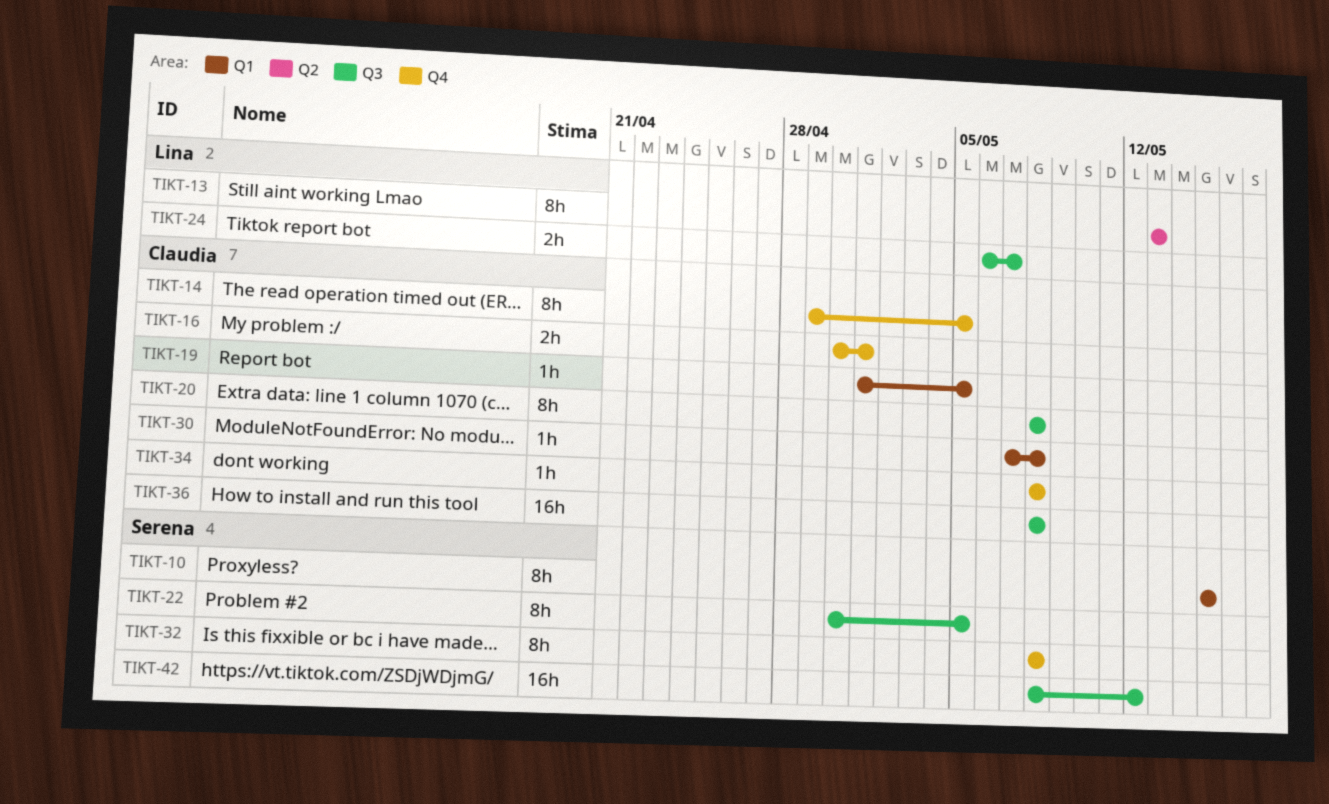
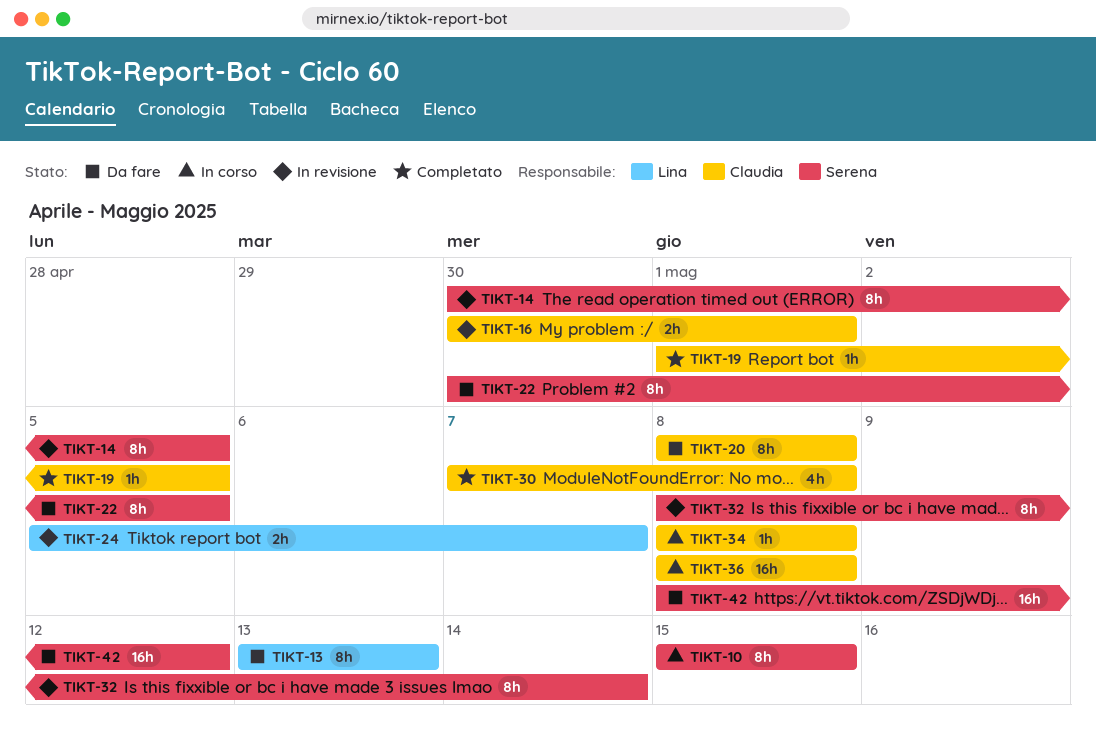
TIKT-14, owner: Claudia -> Serena
TIKT-14, start: Apr 29 -> Apr 30
TIKT-24, start: May 6 -> May 5
TIKT-30, estimate: 1h -> 4h
TIKT-32, due: May 8 -> May 14

